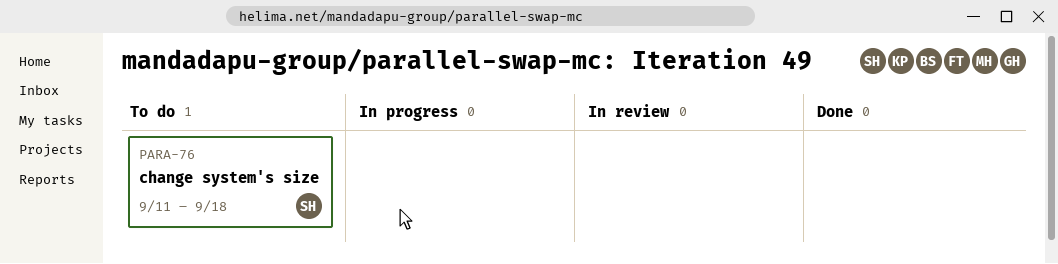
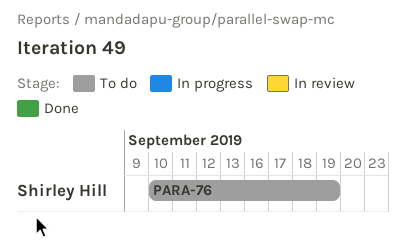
PARA-76, start: Sep 11 -> Sep 10
PARA-76, due: Sep 18 -> Sep 19

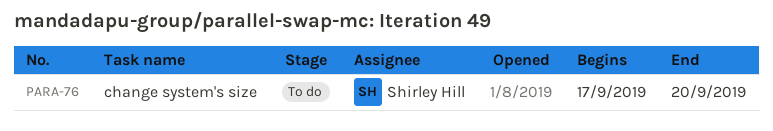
PARA-76, start: Sep 10 -> Sep 17
PARA-76, due: Sep 19 -> Sep 20

